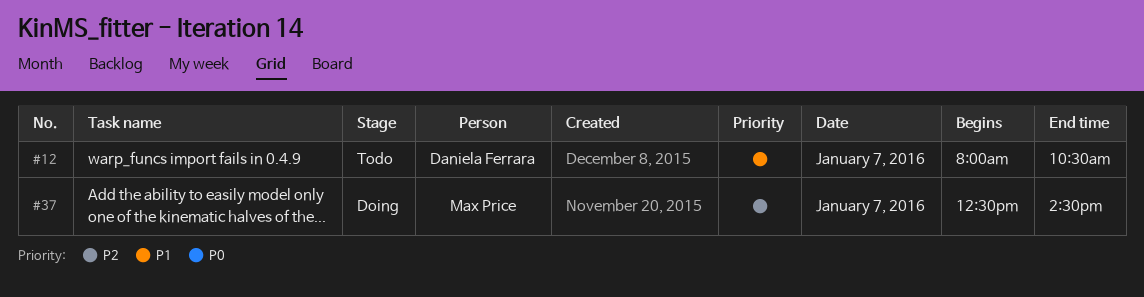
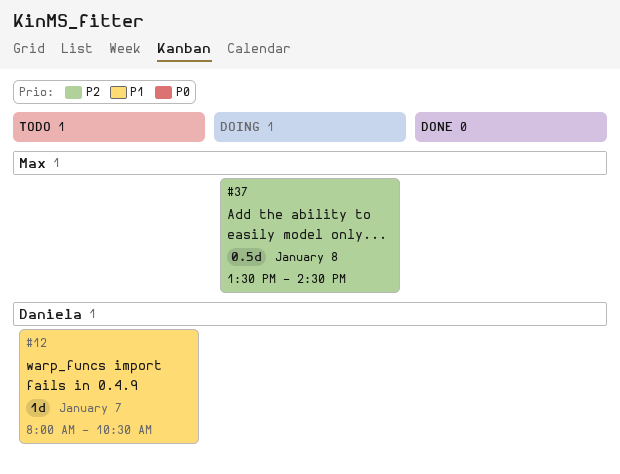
#37, day: Jan 7 -> Jan 8
#37, begins: 12:30 -> 13:30

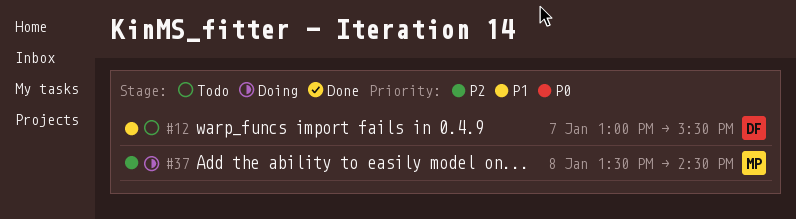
#12, begins: 08:00 -> 13:00
#12, ends: 10:30 -> 15:30

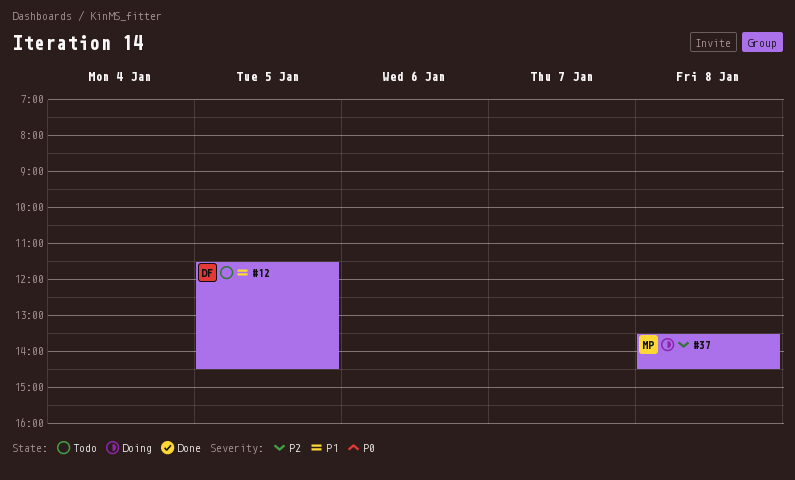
#12, day: Jan 7 -> Jan 5
#12, begins: 13:00 -> 11:30
#12, ends: 15:30 -> 14:30

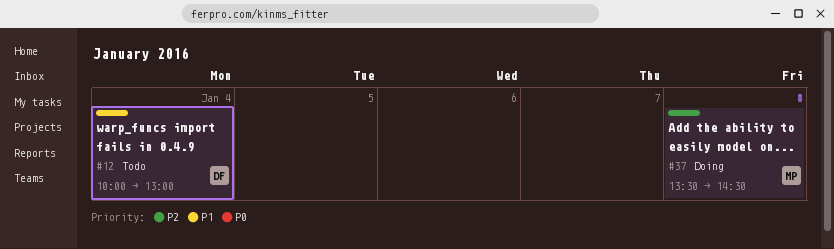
#12, day: Jan 5 -> Jan 4
#12, begins: 11:30 -> 10:00
#12, ends: 14:30 -> 13:00

